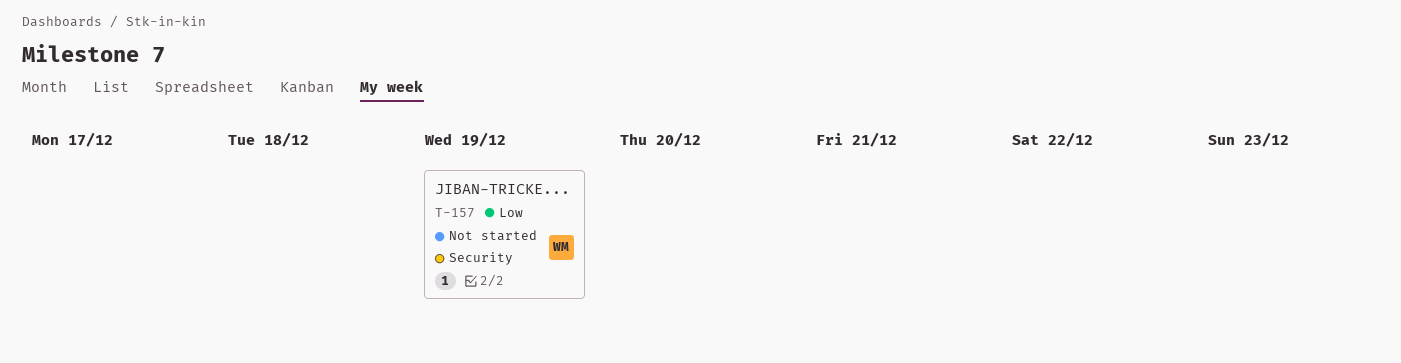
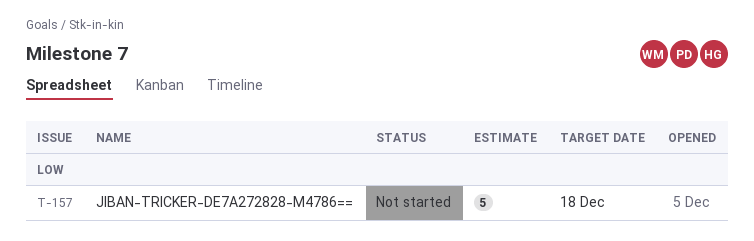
T-157, estimate: 1 -> 5
T-157, due: Dec 19 -> Dec 18

